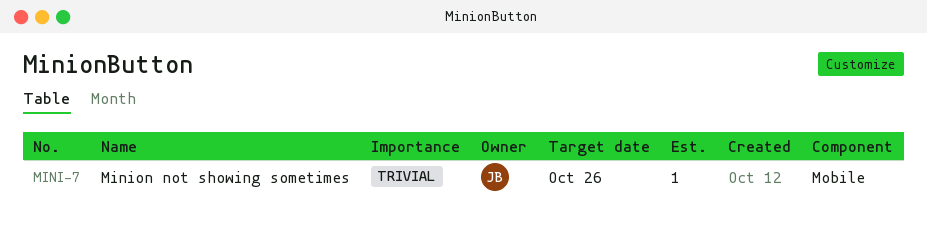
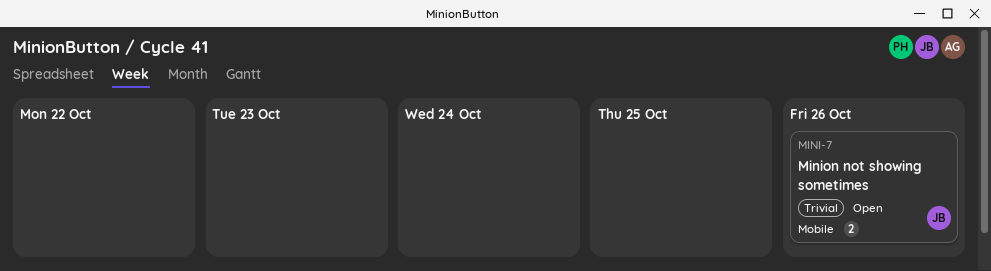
MINI-7, estimate: 1 -> 2

